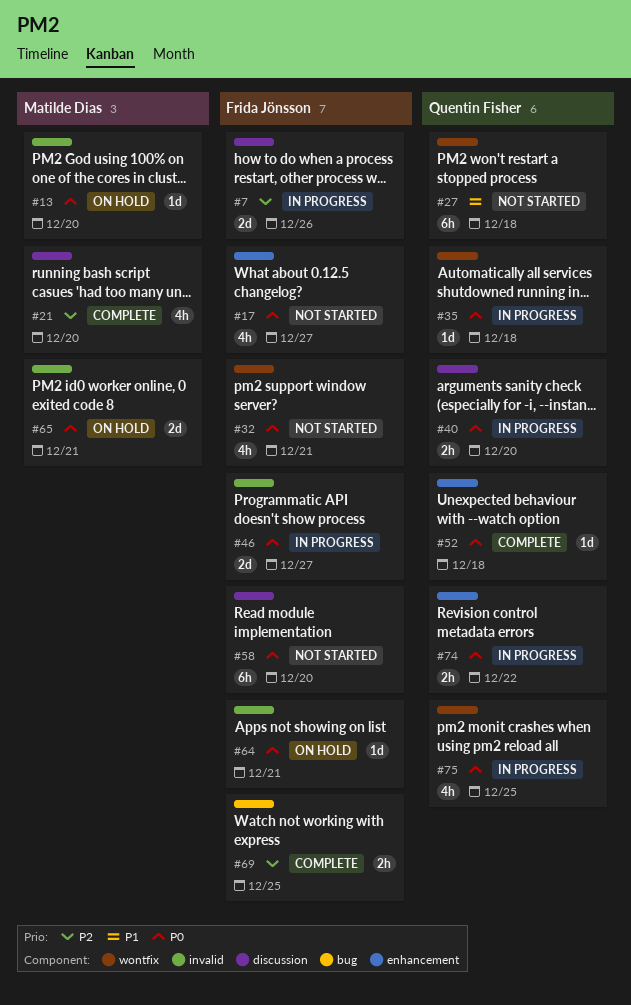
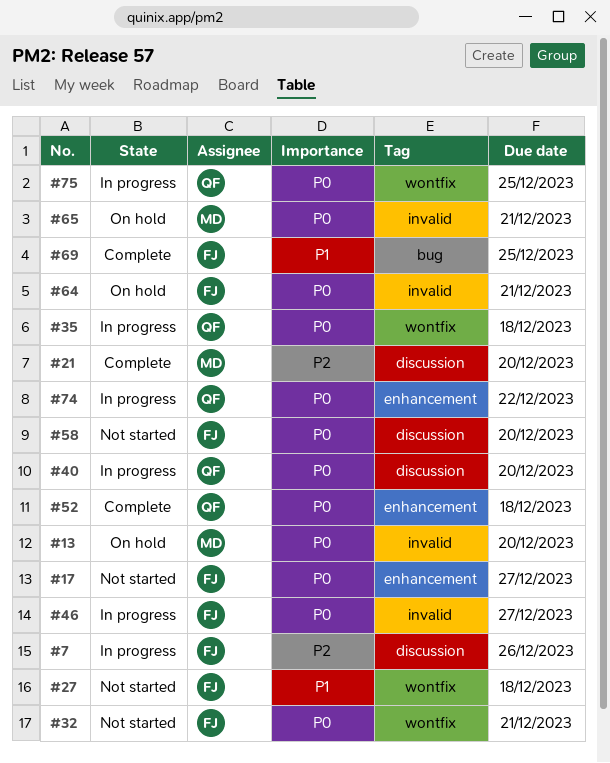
#27, owner: Quentin Fisher -> Frida Jönsson
#69, priority: P2 -> P1

